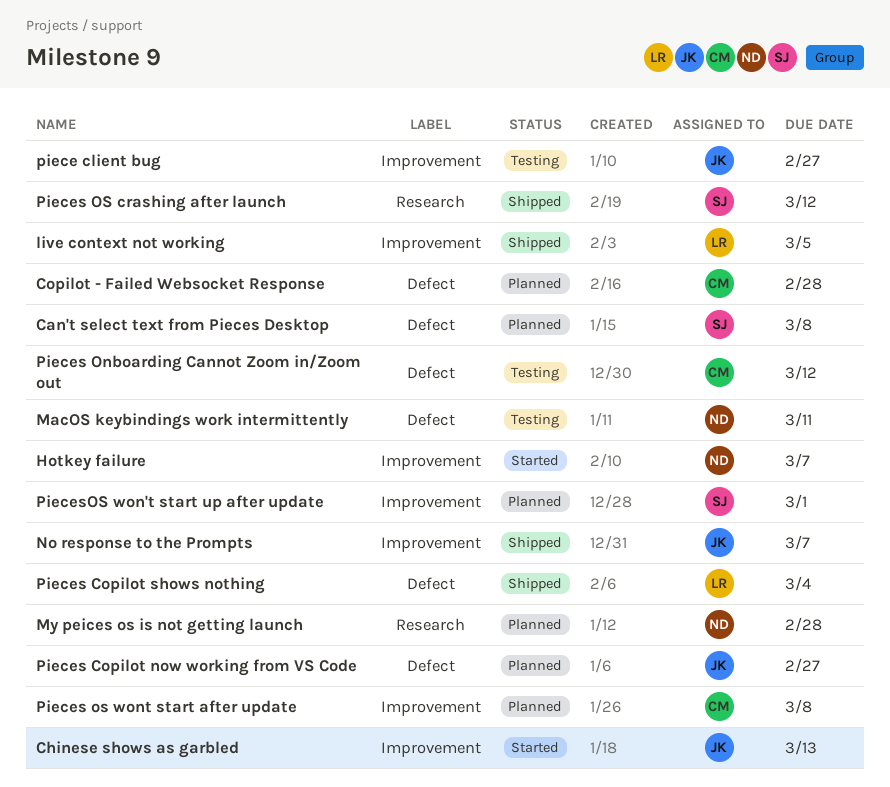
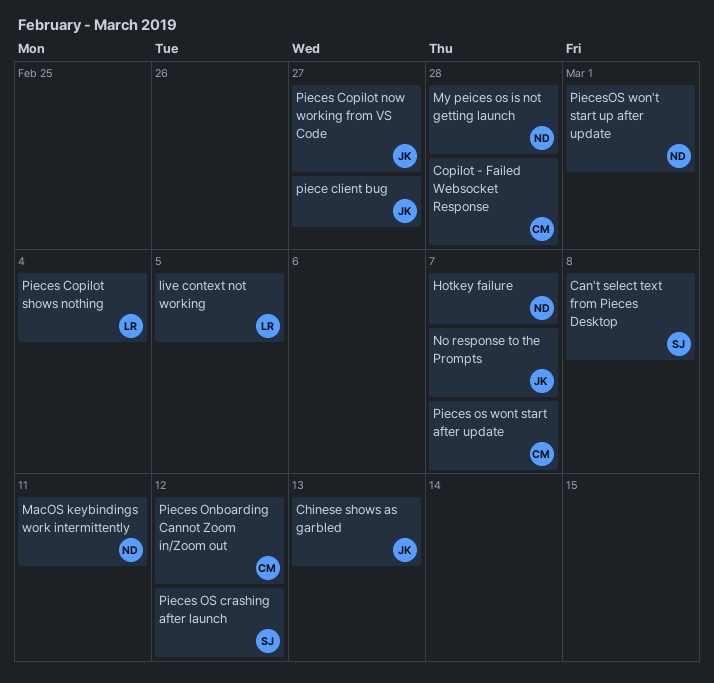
Pieces os wont start after update, due: Mar 8 -> Mar 7
PiecesOS won't start up after update, owner: SJ -> ND

